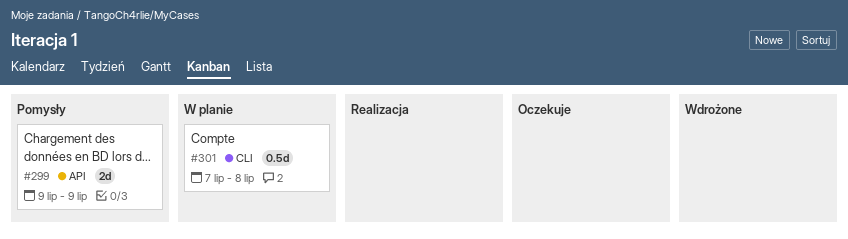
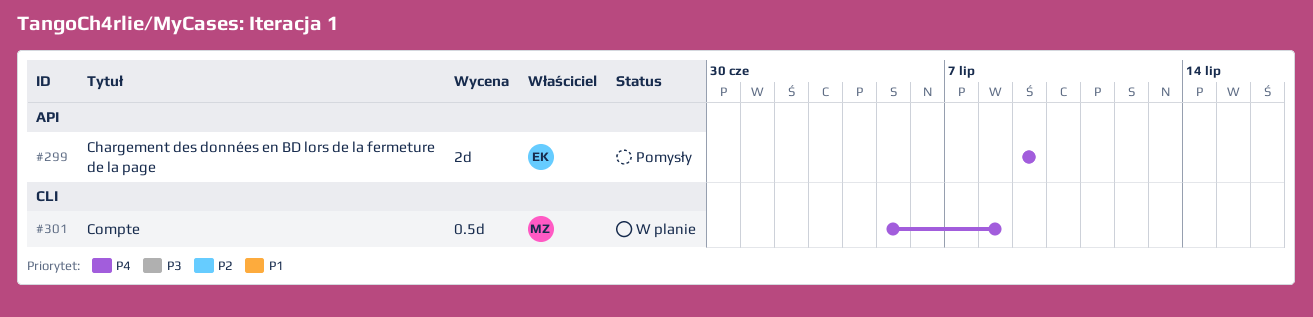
#301, start: Jul 7 -> Jul 5

